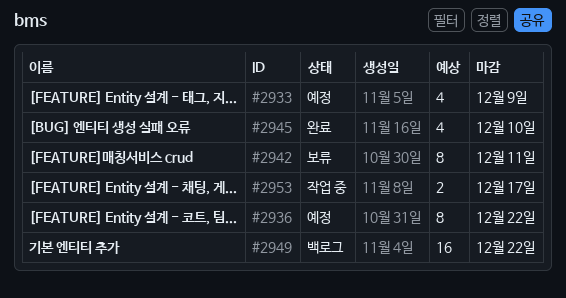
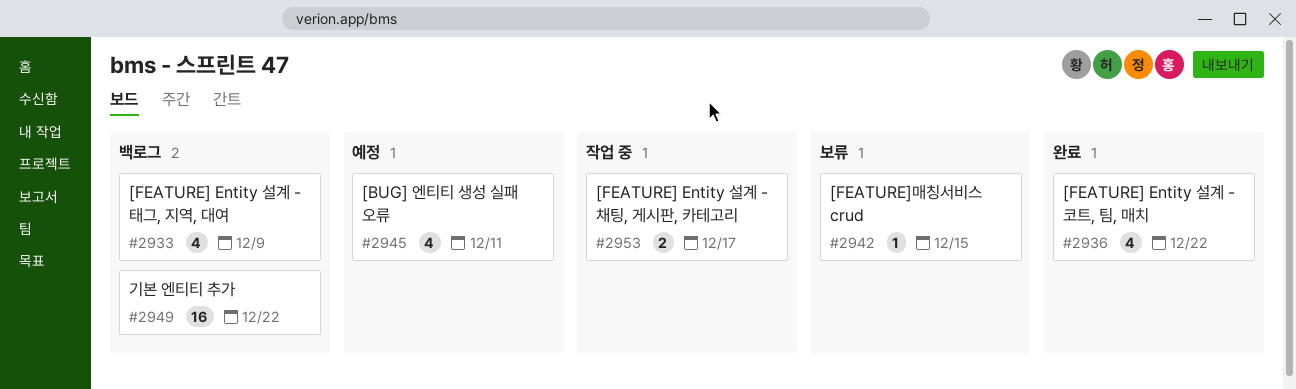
#2933, status: 예정 -> 백로그
#2936, status: 예정 -> 완료
#2936, estimate: 8 -> 4
#2942, estimate: 8 -> 1
#2942, due: Dec 11 -> Dec 15
#2945, status: 완료 -> 예정
#2945, due: Dec 10 -> Dec 11

